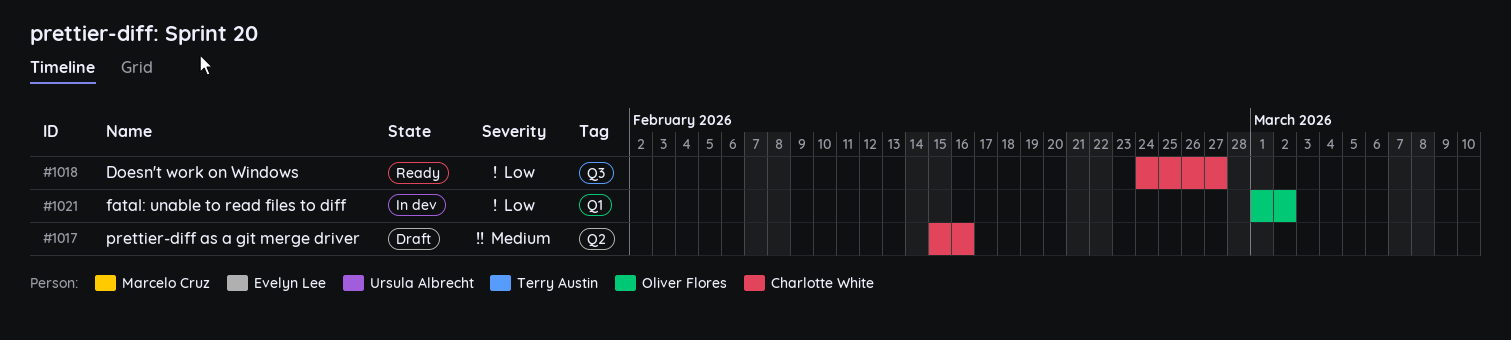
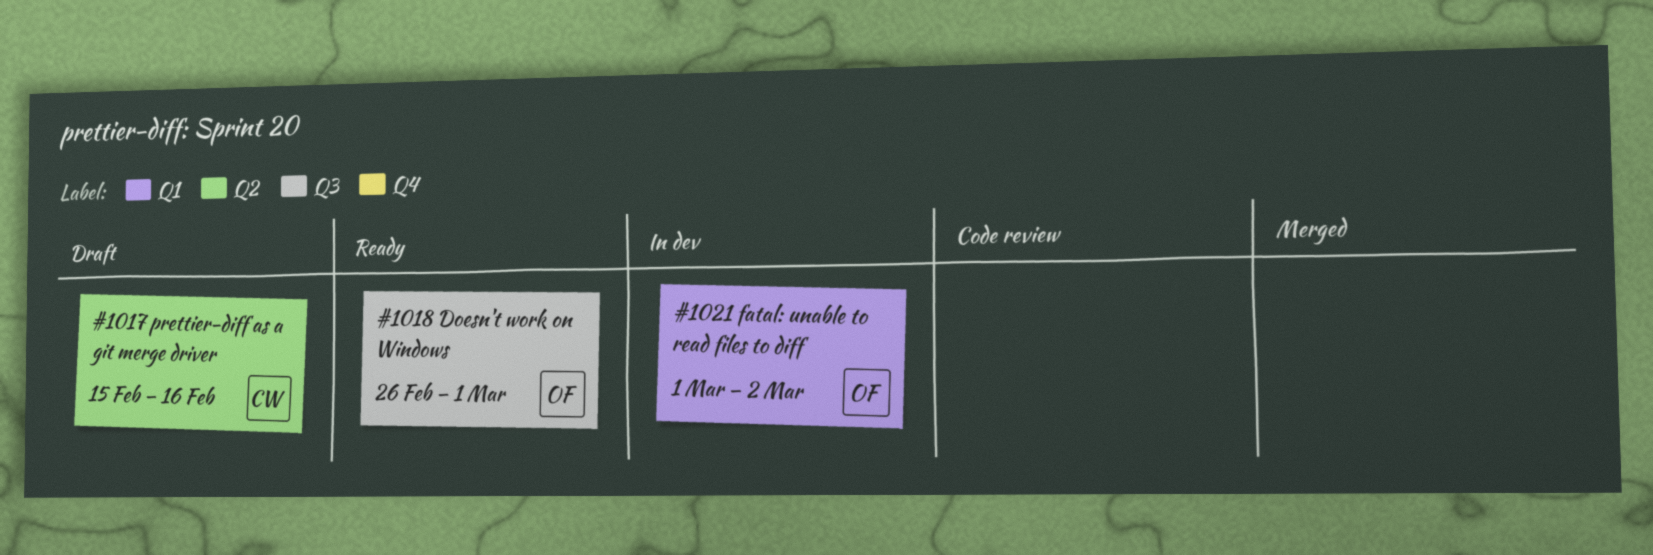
#1018, owner: Charlotte White -> Oliver Flores
#1018, start: Feb 24 -> Feb 26
#1018, due: Feb 27 -> Mar 1

